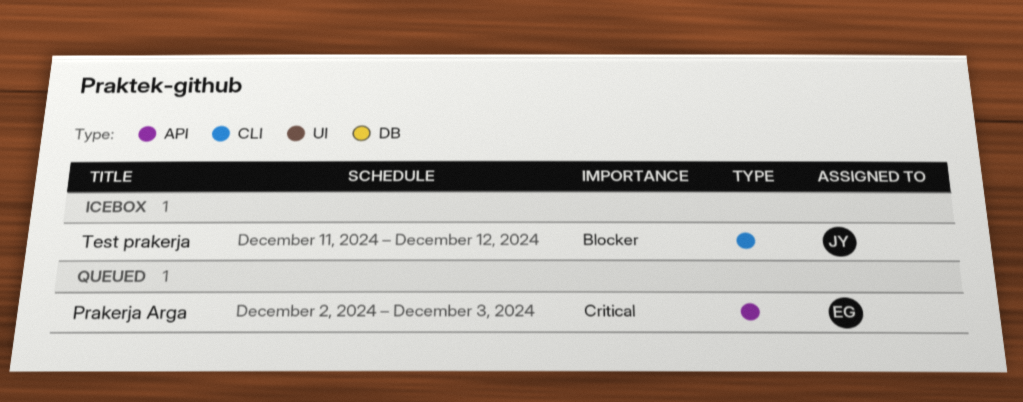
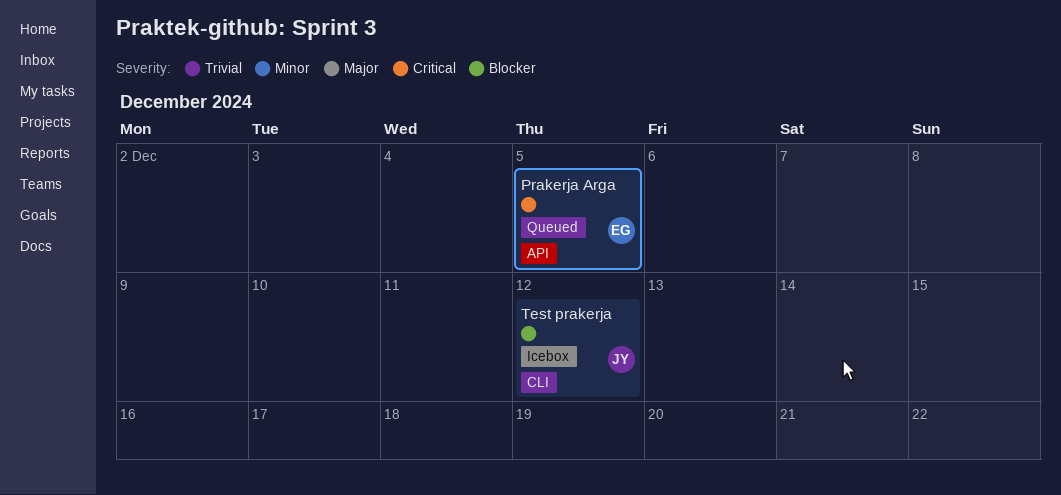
Prakerja Arga, due: Dec 3 -> Dec 5

